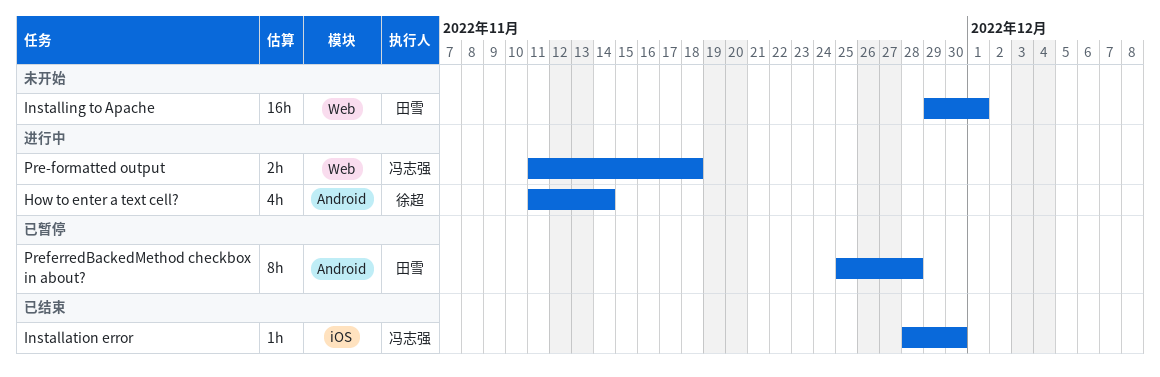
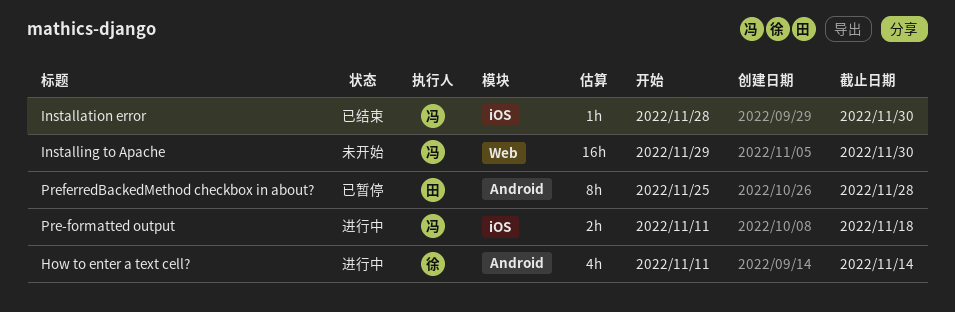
Installing to Apache, owner: 田雪 -> 冯志强
Installing to Apache, due: Dec 1 -> Nov 30
Pre-formatted output, label: Web -> iOS

